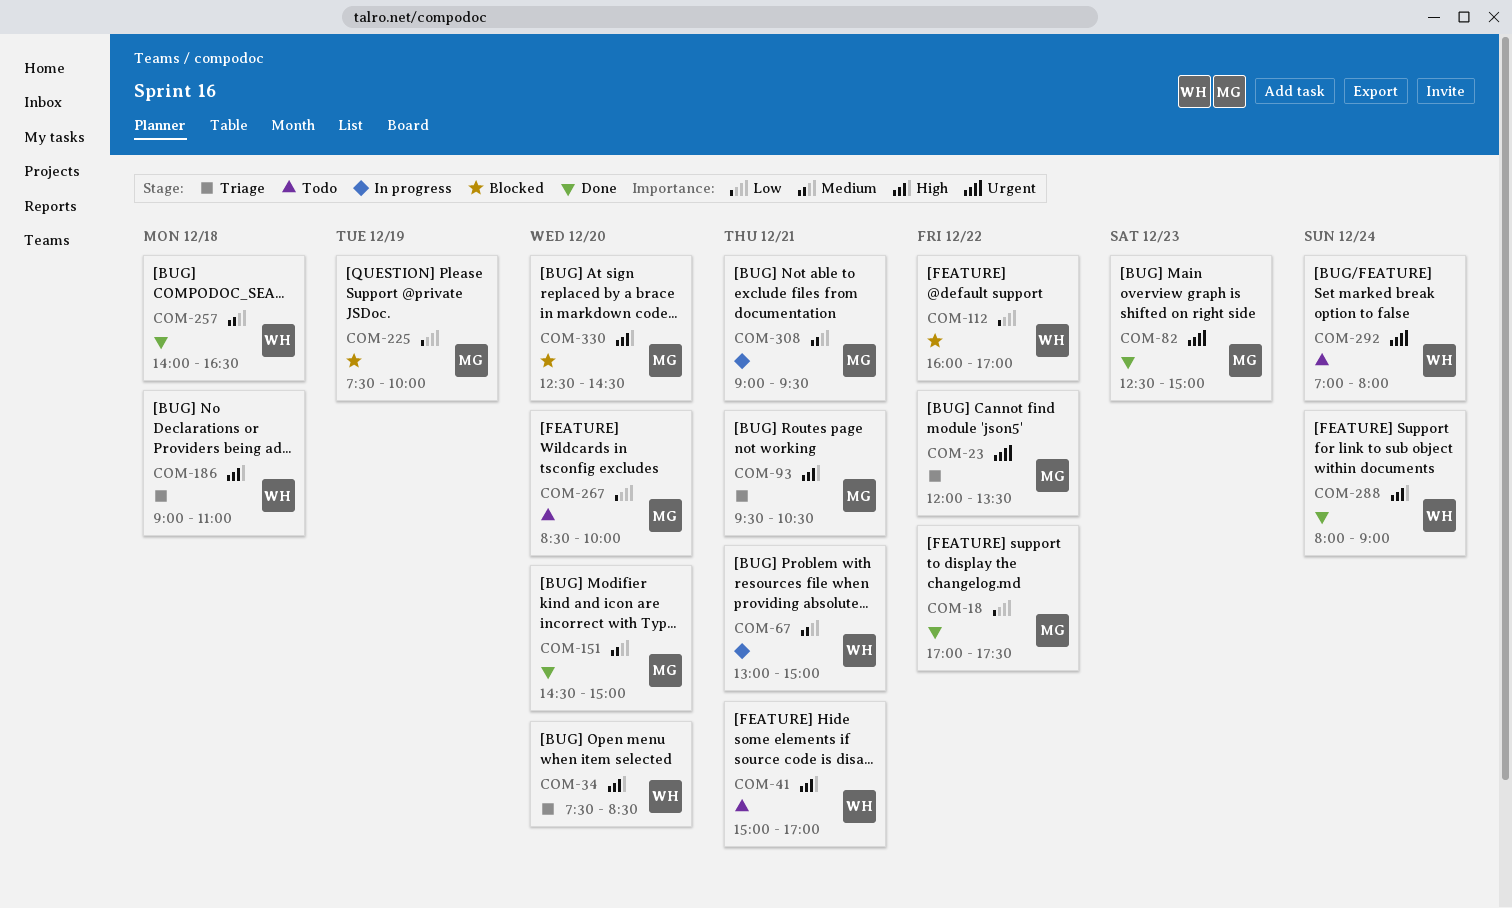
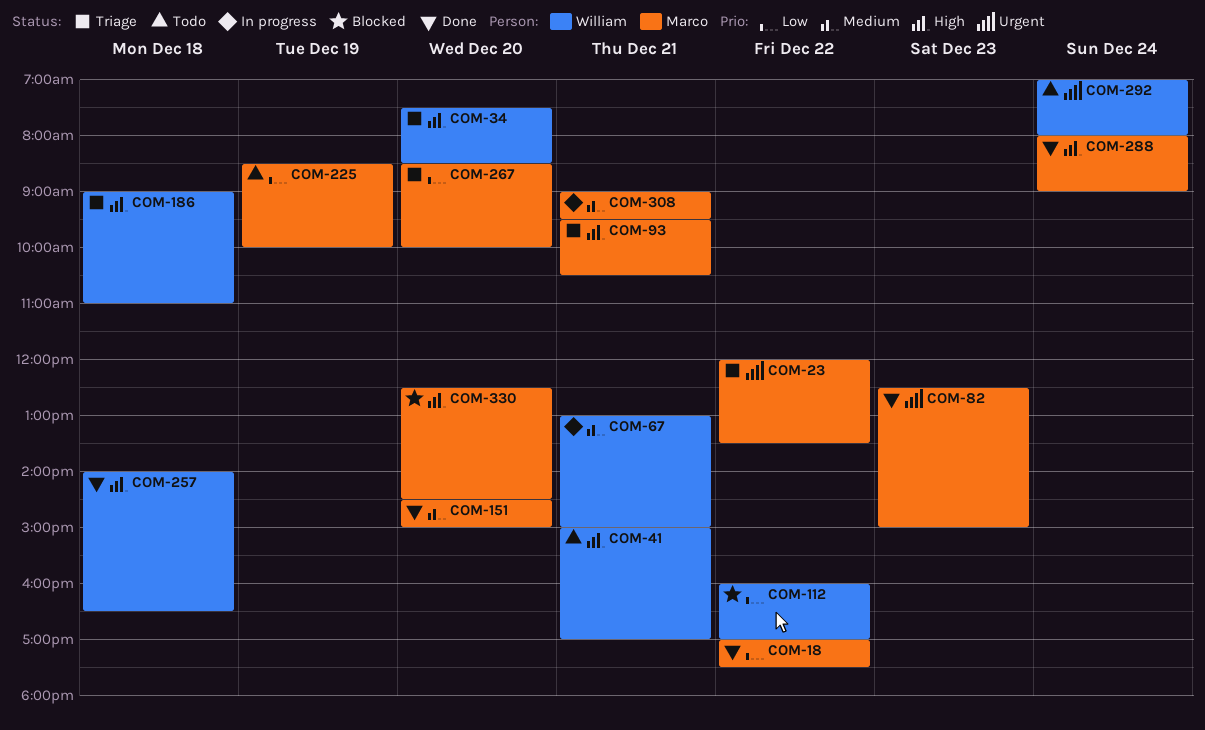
COM-225, status: Blocked -> Todo
COM-225, begins: 07:30 -> 08:30
COM-257, priority: Medium -> High
COM-267, status: Todo -> Triage
COM-288, owner: William -> Marco

